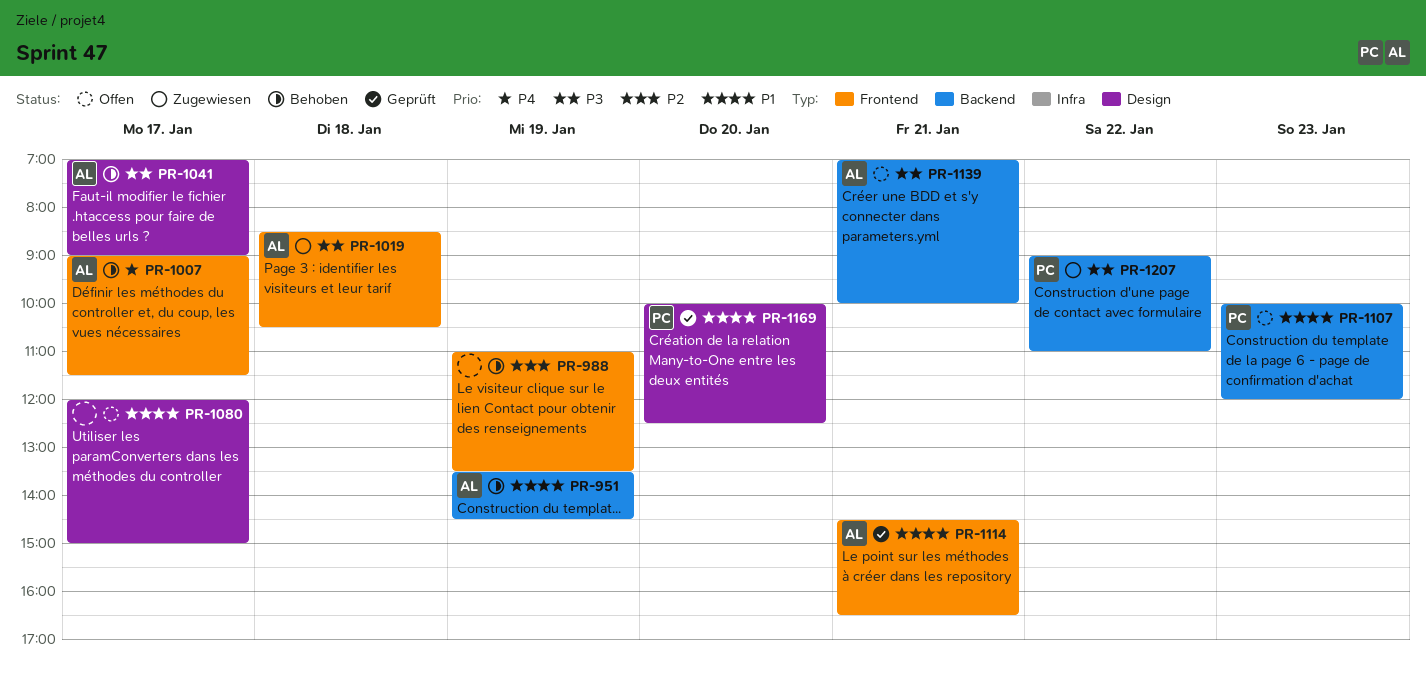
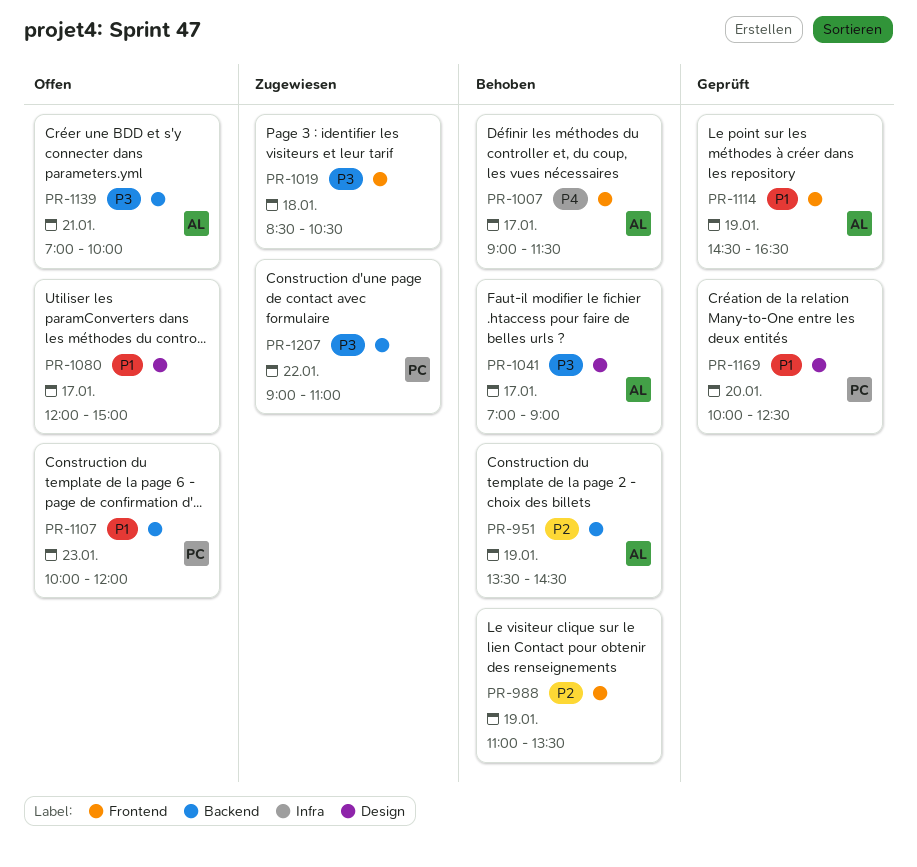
PR-951, priority: P1 -> P2
PR-1019, owner: AL -> none
PR-1114, day: Jan 21 -> Jan 19

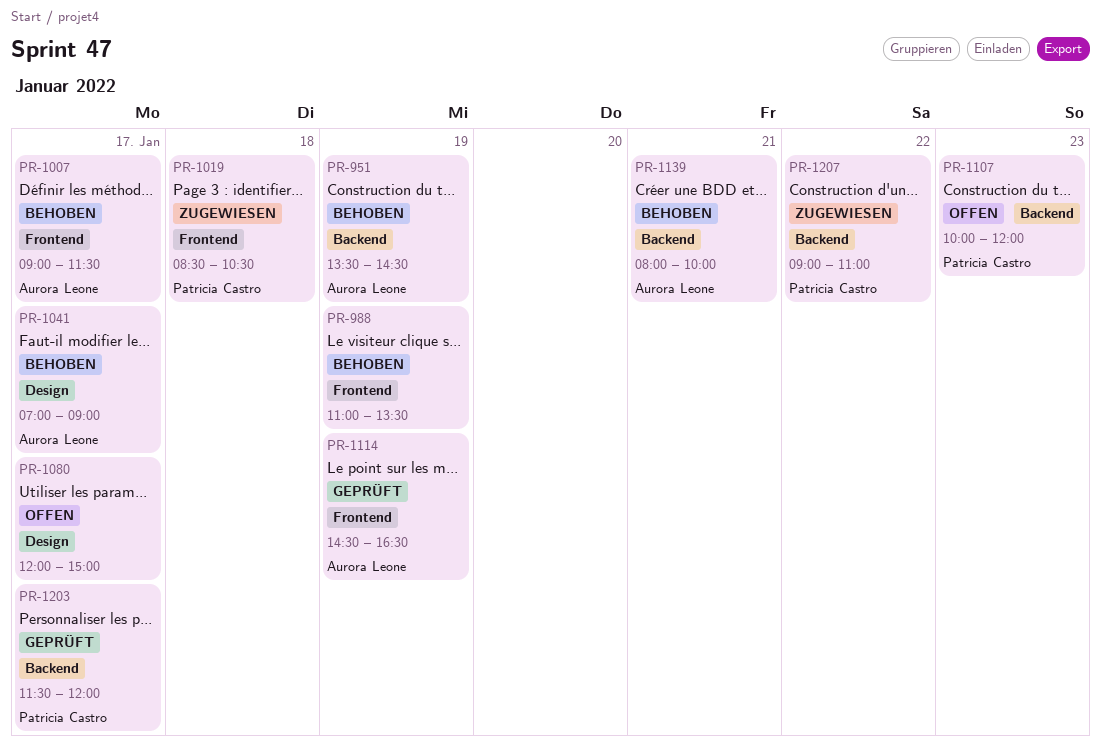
PR-1019, owner: none -> Patricia Castro
PR-1139, status: Offen -> Behoben
PR-1139, begins: 07:00 -> 08:00
PR-1169: present -> none
PR-1203: none -> present

